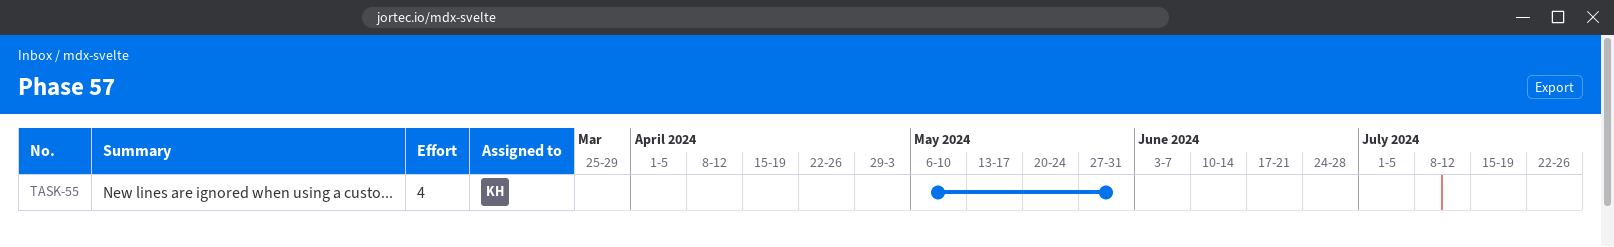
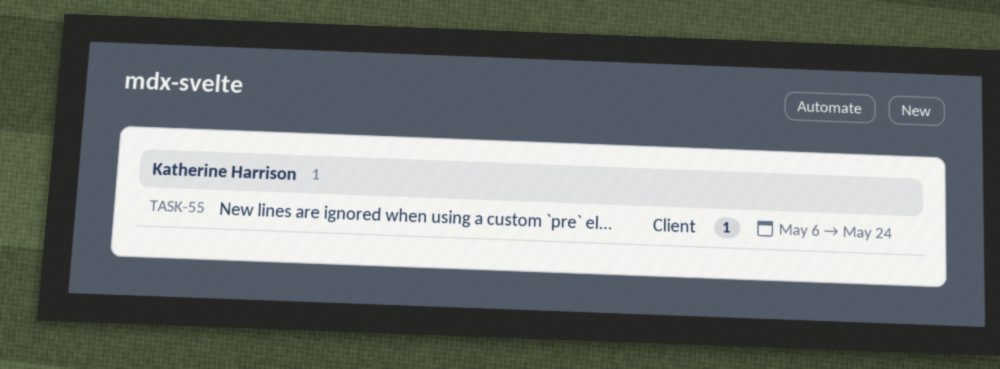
TASK-55, estimate: 4 -> 1
TASK-55, due: May 31 -> May 24

